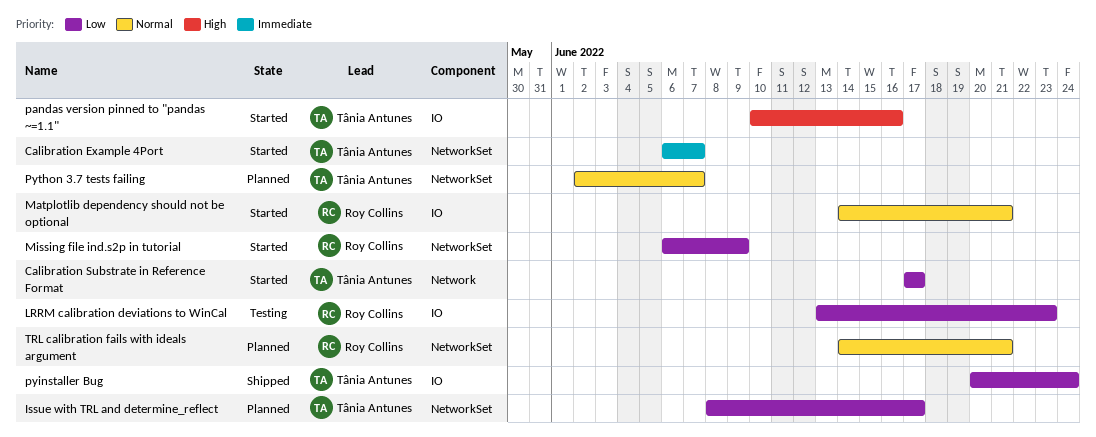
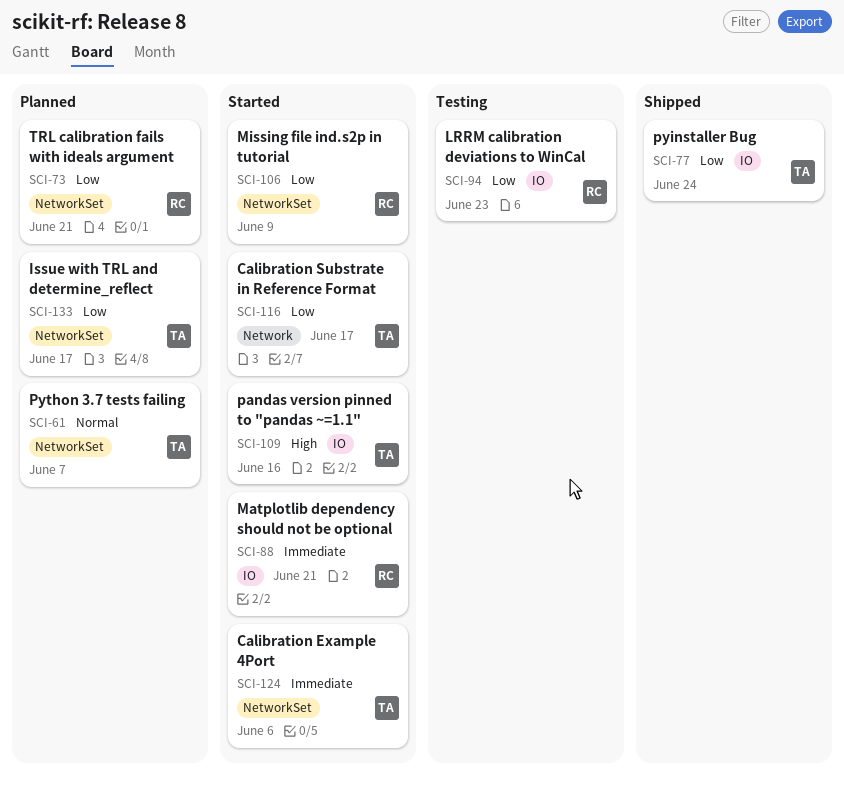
Calibration Example 4Port, due: Jun 7 -> Jun 6
Matplotlib dependency should not be optional, priority: Normal -> Immediate
TRL calibration fails with ideals argument, priority: Normal -> Low

